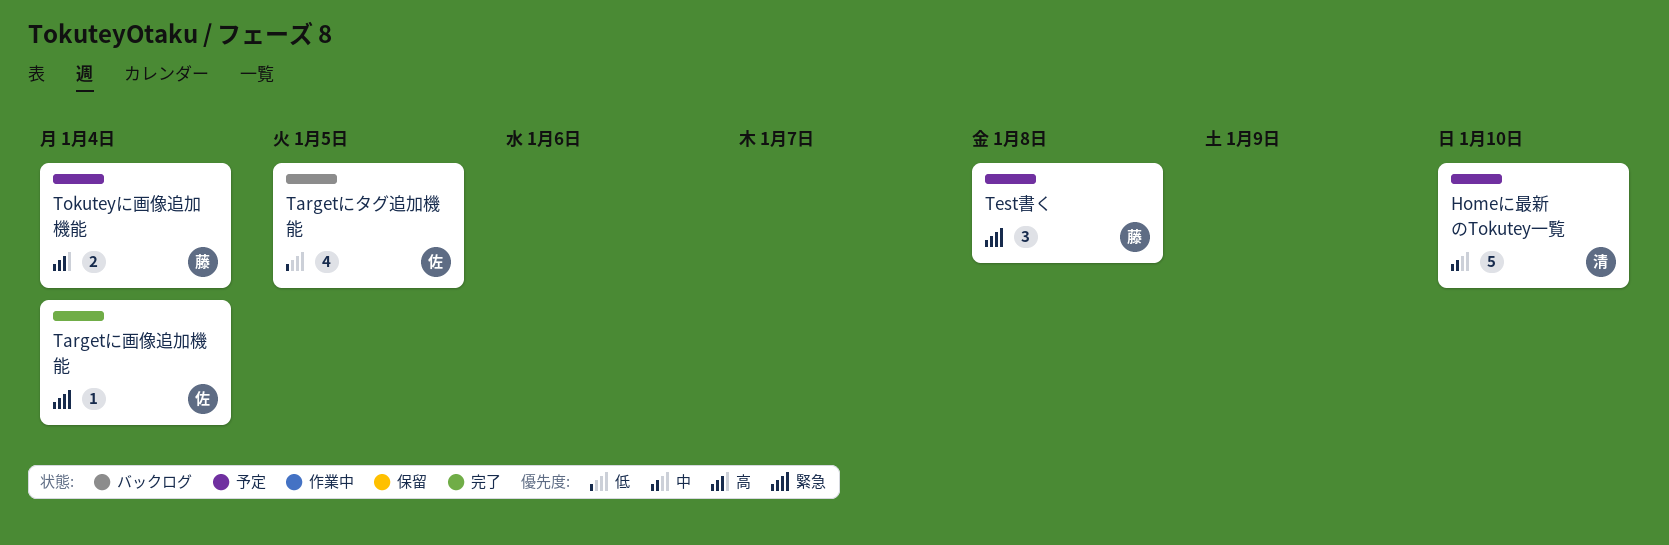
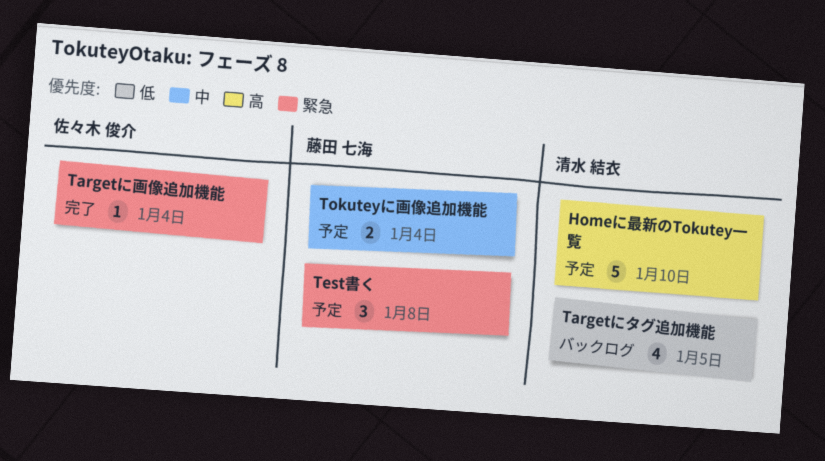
Homeに最新のTokutey一覧, priority: 中 -> 高
Targetにタグ追加機能, owner: 佐々木 俊介 -> 清水 結衣
Tokuteyに画像追加機能, priority: 高 -> 中

